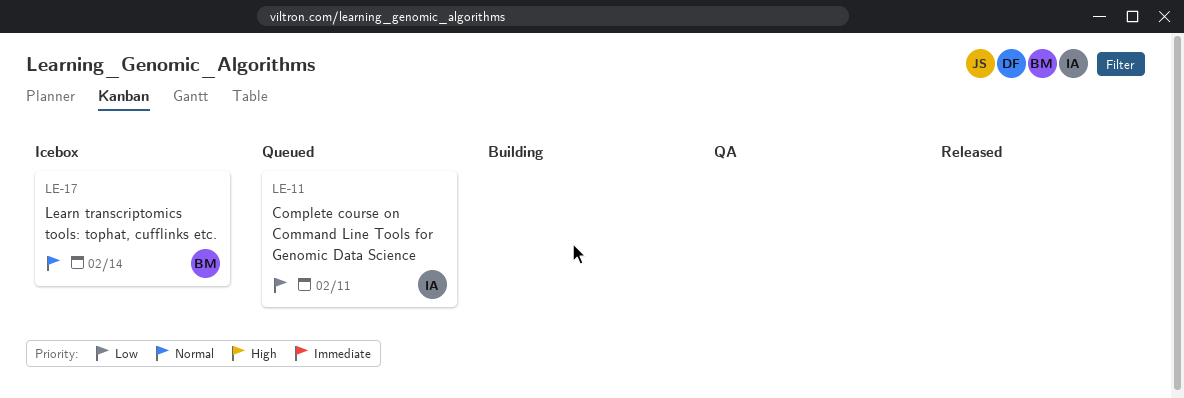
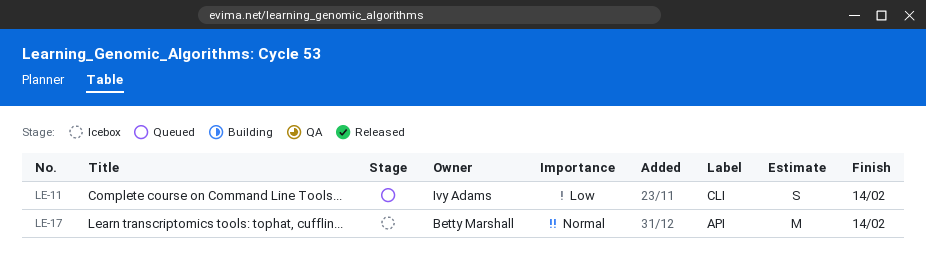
LE-11, due: Feb 11 -> Feb 14

